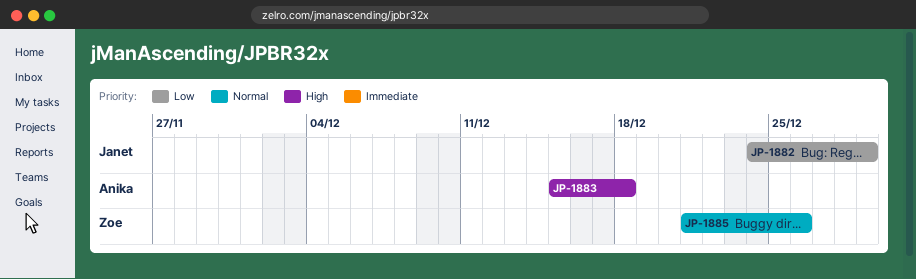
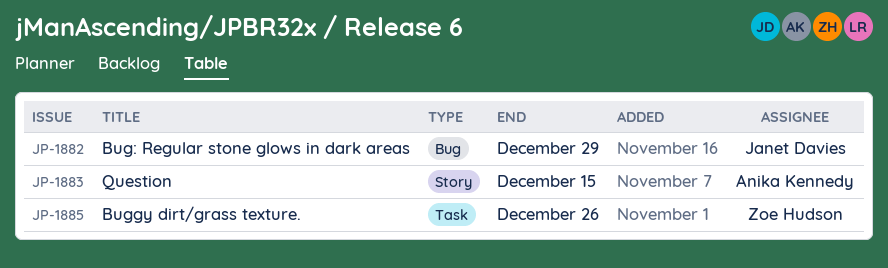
JP-1883, due: Dec 18 -> Dec 15

